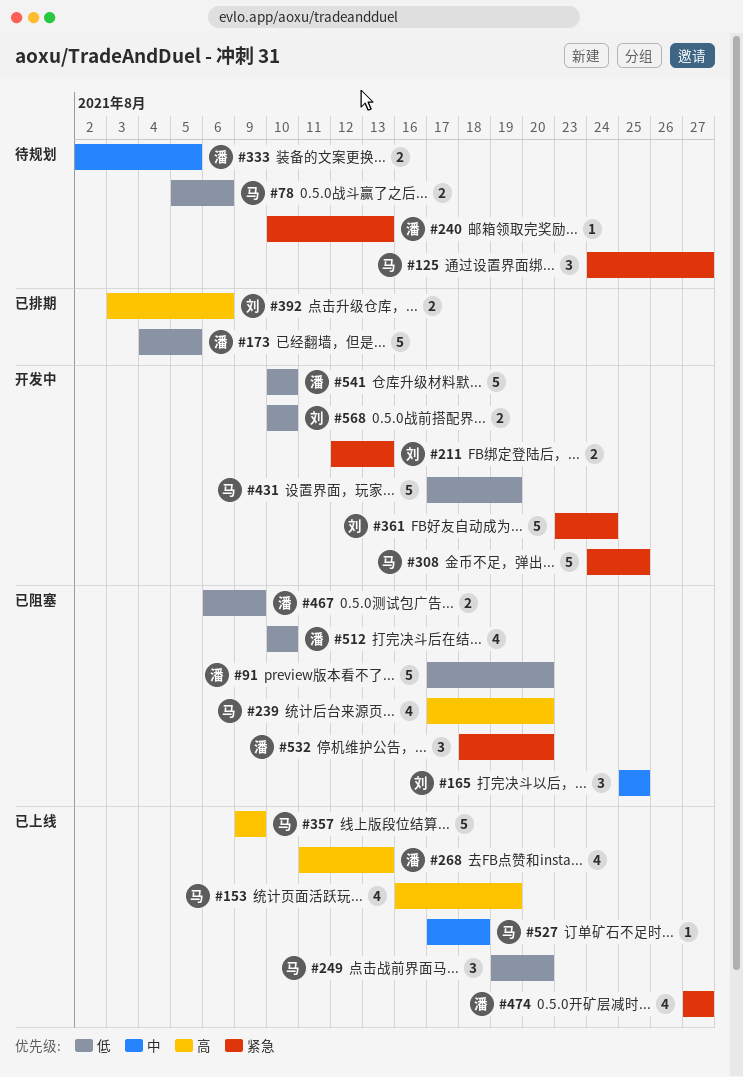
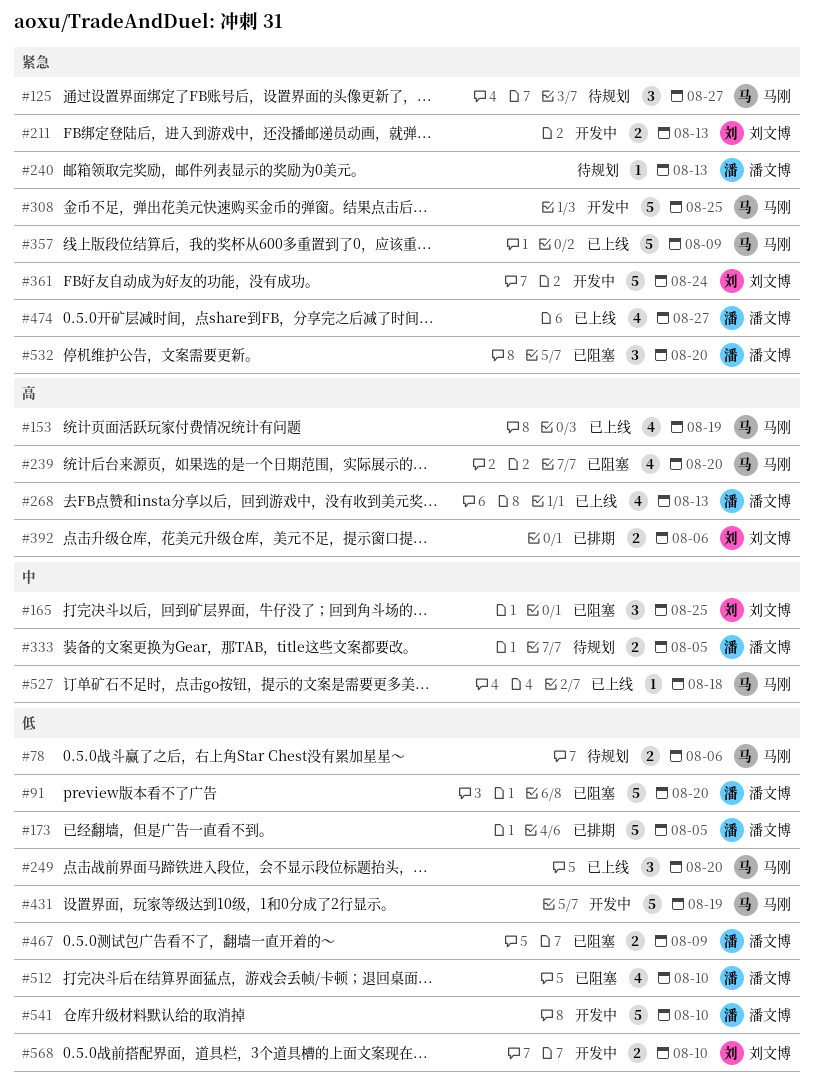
#357, priority: 高 -> 紧急

